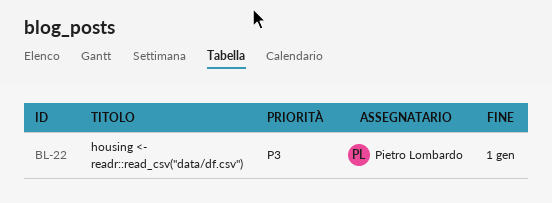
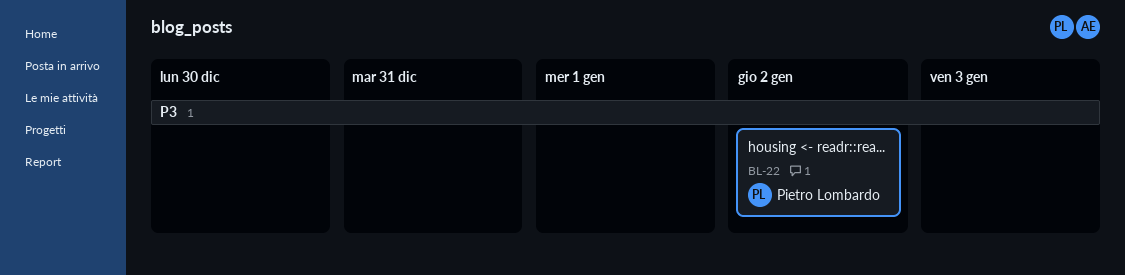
BL-22, due: Jan 1 -> Jan 2

